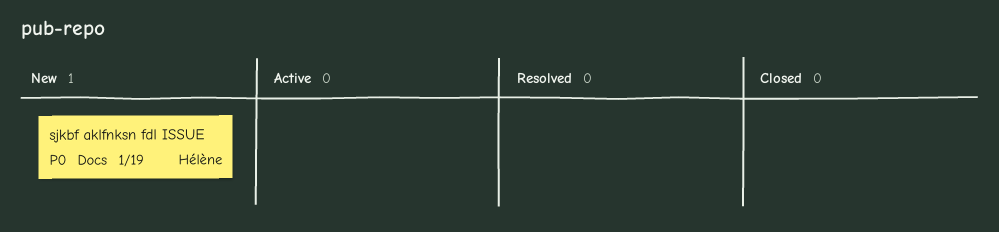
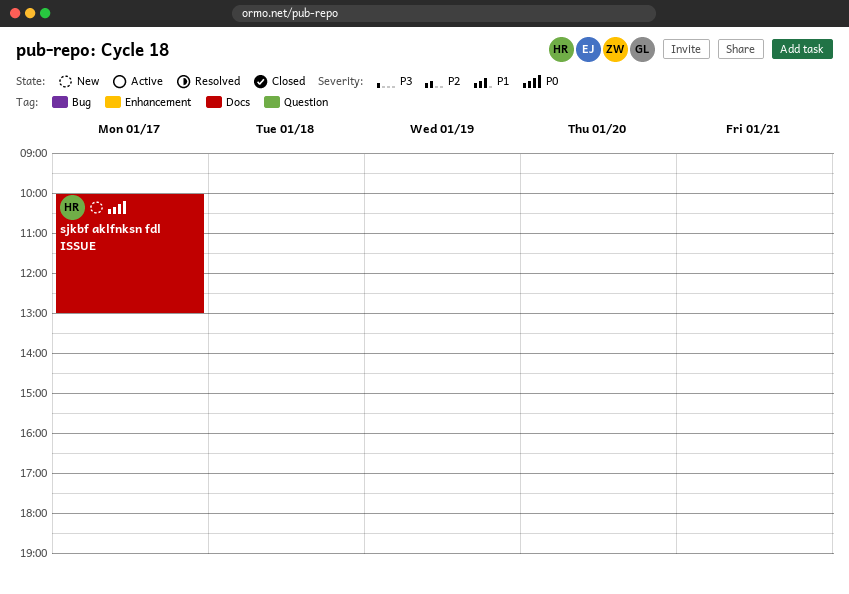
sjkbf aklfnksn fdl ISSUE, day: Jan 19 -> Jan 17

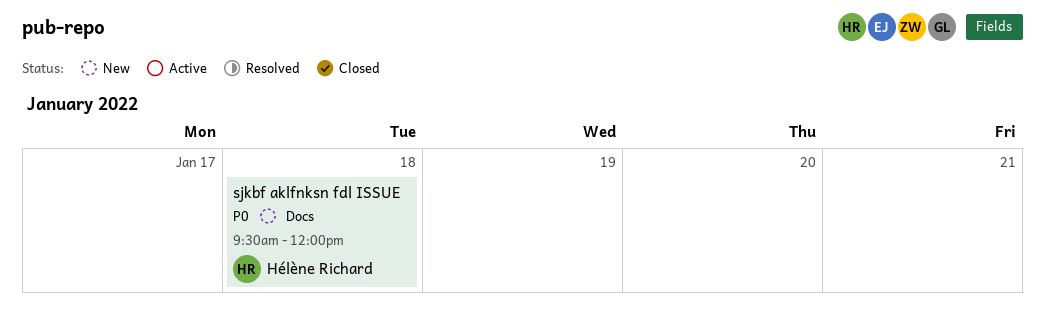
sjkbf aklfnksn fdl ISSUE, day: Jan 17 -> Jan 18
sjkbf aklfnksn fdl ISSUE, begins: 10:00 -> 09:30
sjkbf aklfnksn fdl ISSUE, ends: 13:00 -> 12:00

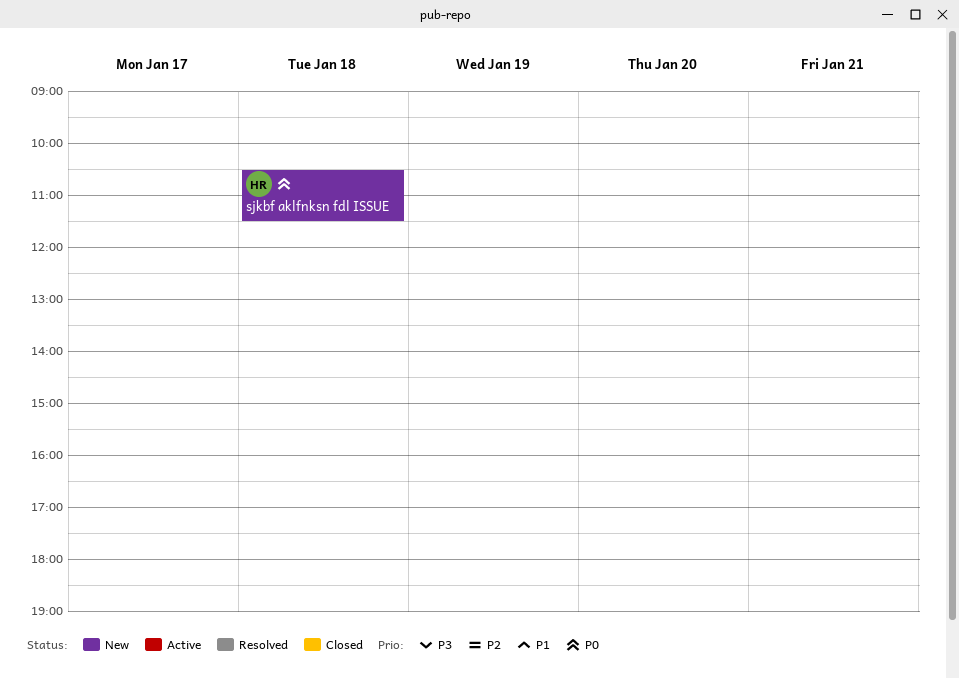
sjkbf aklfnksn fdl ISSUE, begins: 09:30 -> 10:30
sjkbf aklfnksn fdl ISSUE, ends: 12:00 -> 11:30

